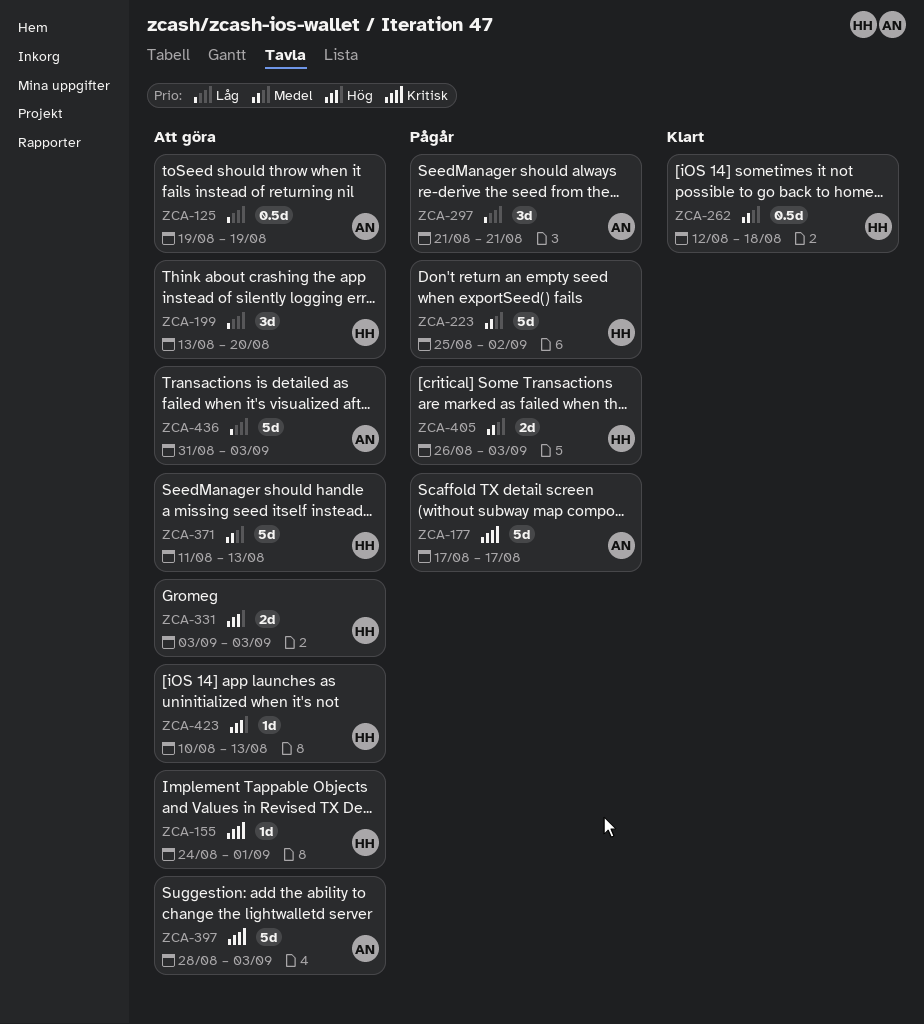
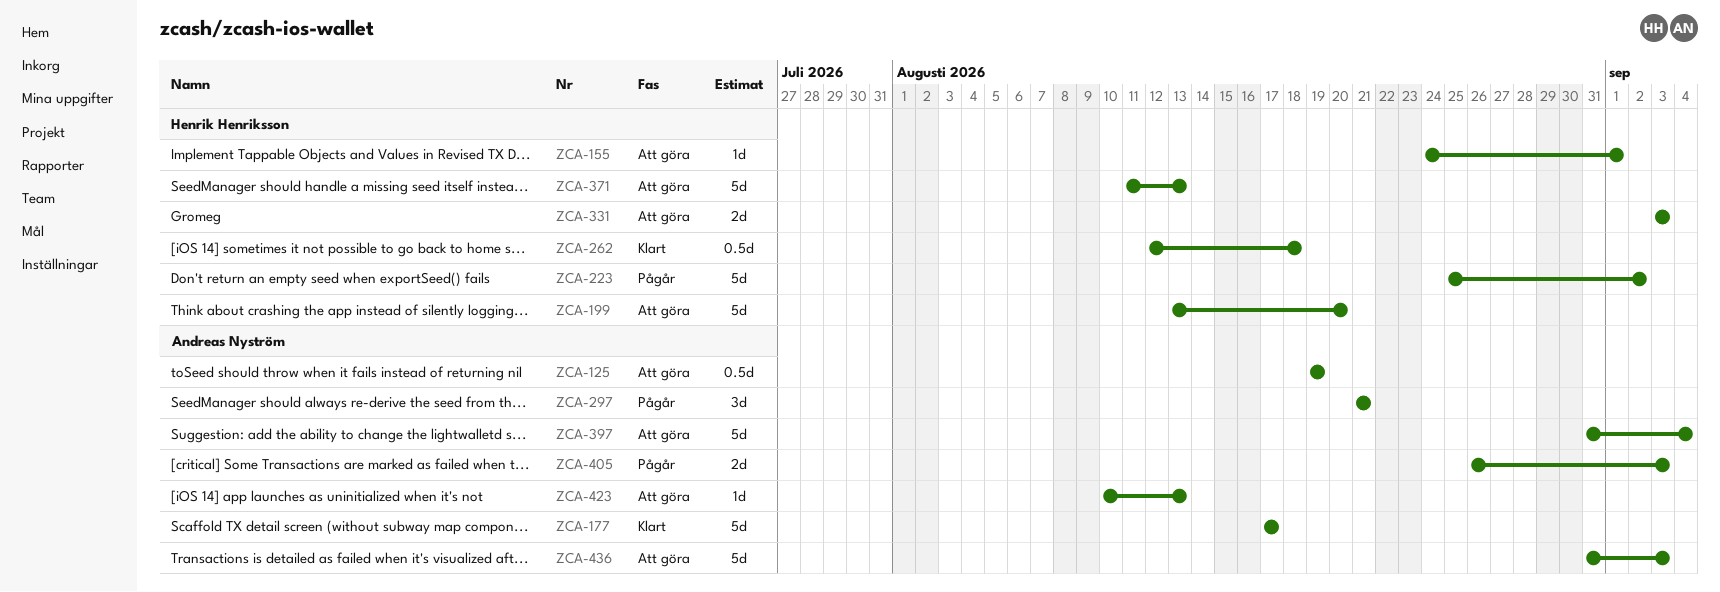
ZCA-177, status: Pågår -> Klart
ZCA-199, estimate: 3d -> 5d
ZCA-397, start: Aug 28 -> Aug 31
ZCA-397, due: Sep 3 -> Sep 4
ZCA-405, owner: Henrik Henriksson -> Andreas Nyström
ZCA-423, owner: Henrik Henriksson -> Andreas Nyström

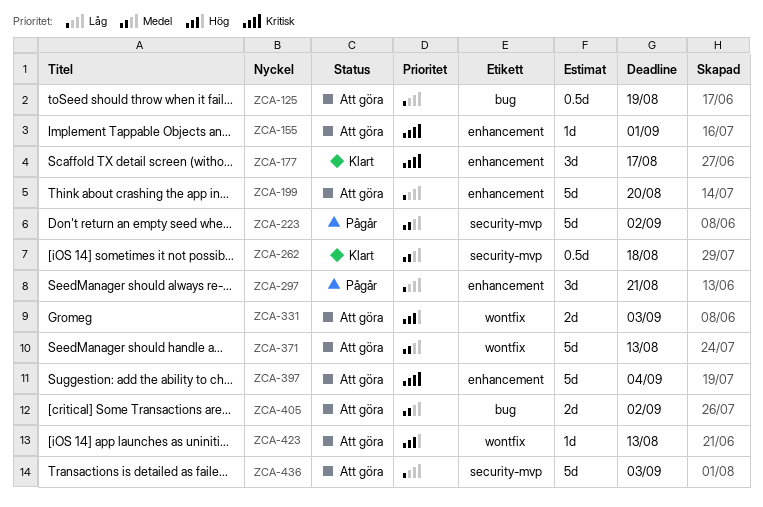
ZCA-177, estimate: 5d -> 3d
ZCA-405, status: Pågår -> Att göra
ZCA-405, due: Sep 3 -> Sep 2

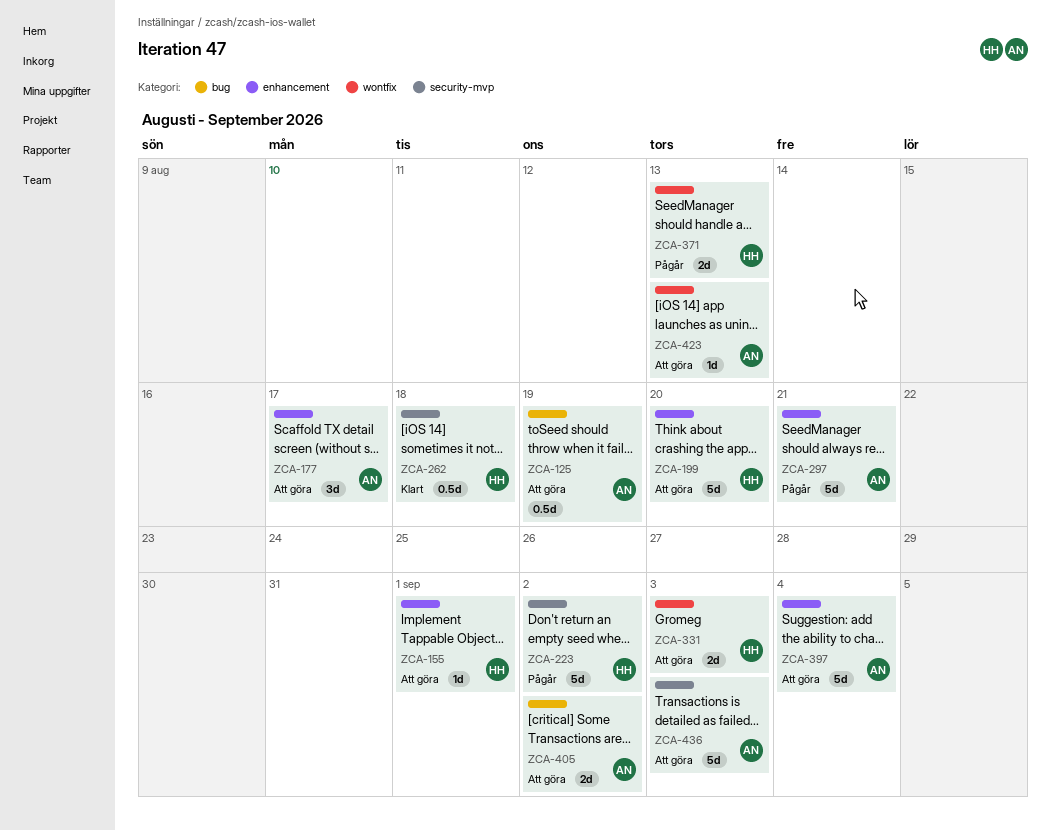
ZCA-177, status: Klart -> Att göra
ZCA-297, estimate: 3d -> 5d
ZCA-371, status: Att göra -> Pågår
ZCA-371, estimate: 5d -> 2d

